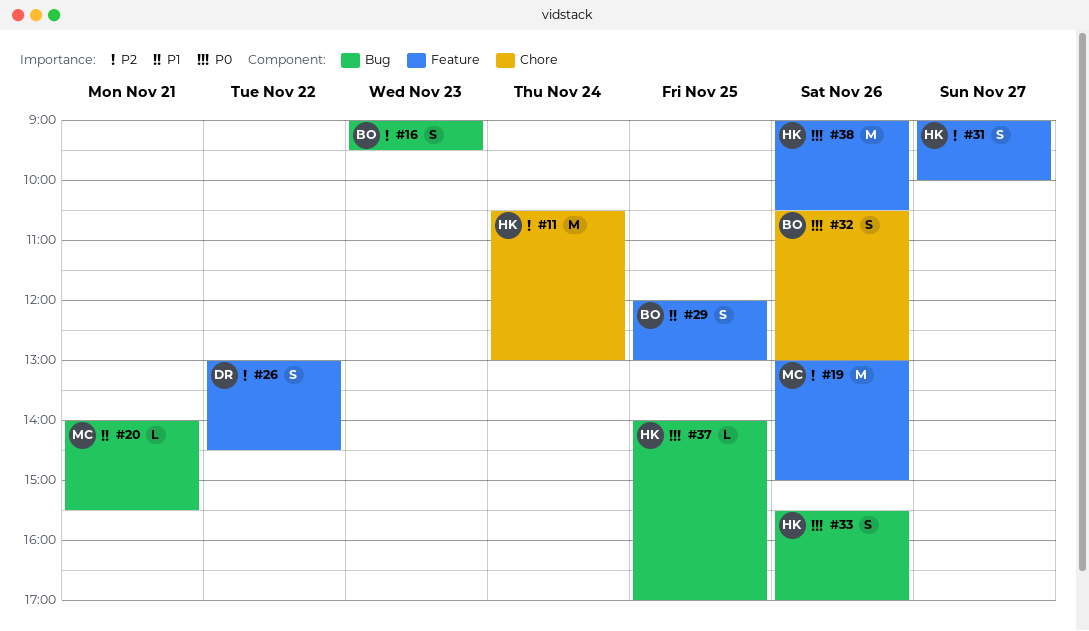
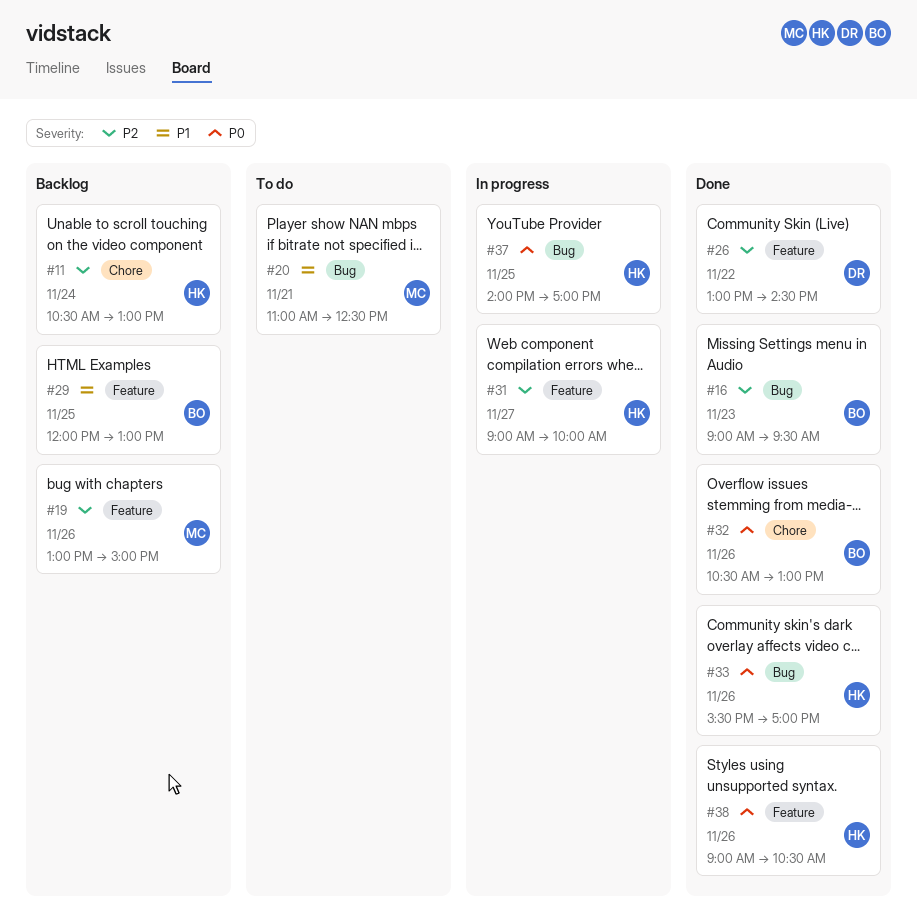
#20, begins: 14:00 -> 11:00
#20, ends: 15:30 -> 12:30

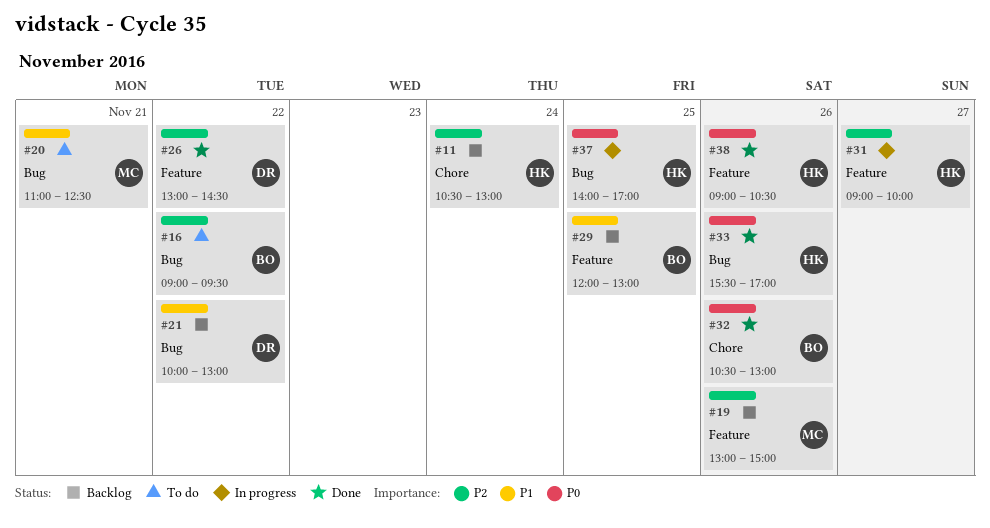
#16, status: Done -> To do
#16, day: Nov 23 -> Nov 22
#21: none -> present

